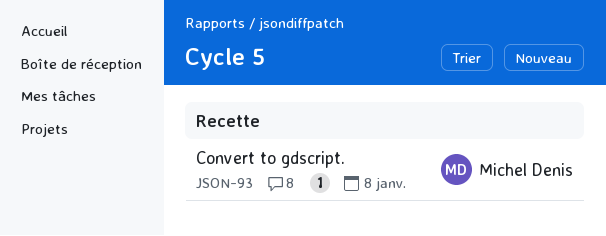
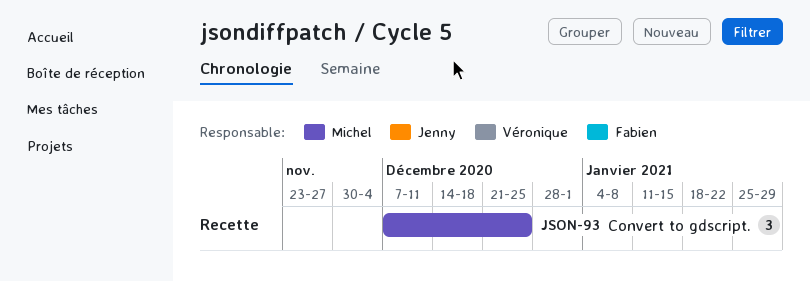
JSON-93, estimate: 1 -> 3
JSON-93, due: Jan 8 -> Dec 25

